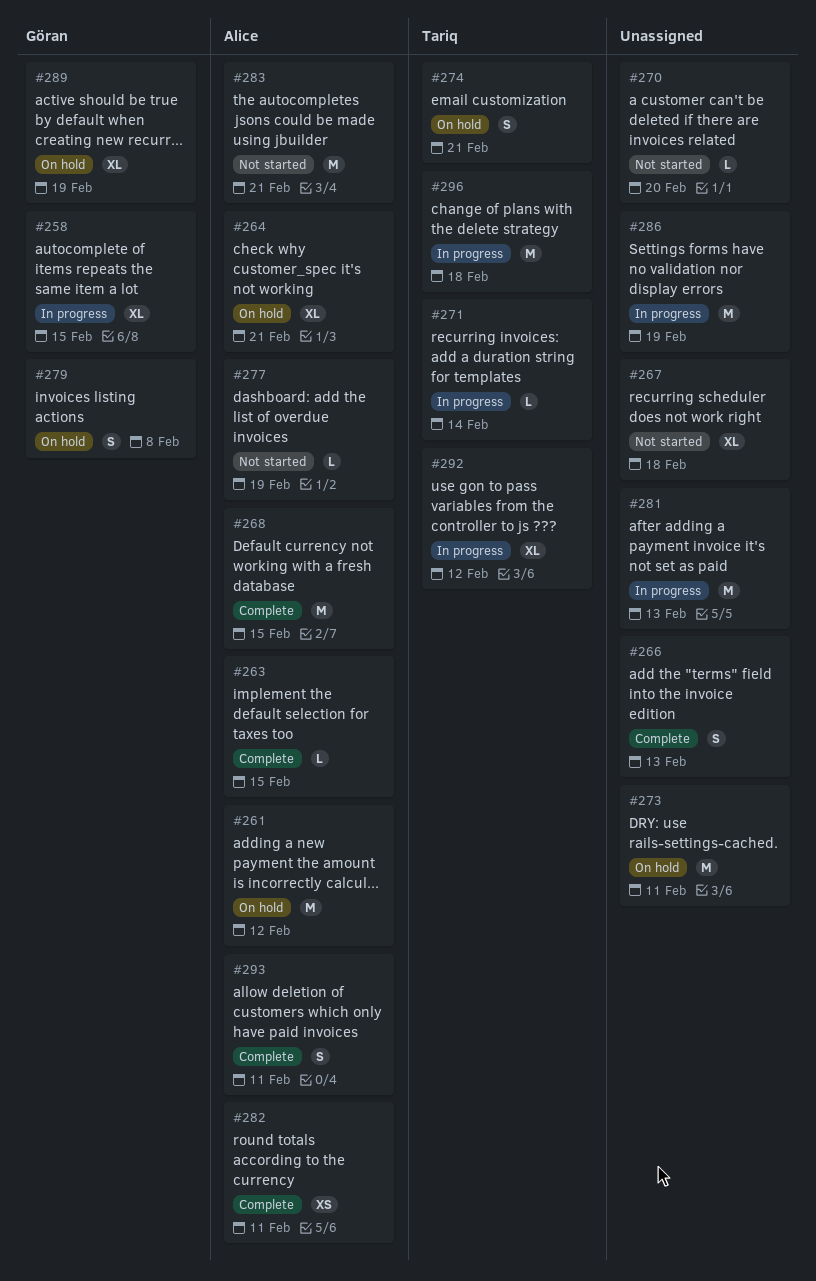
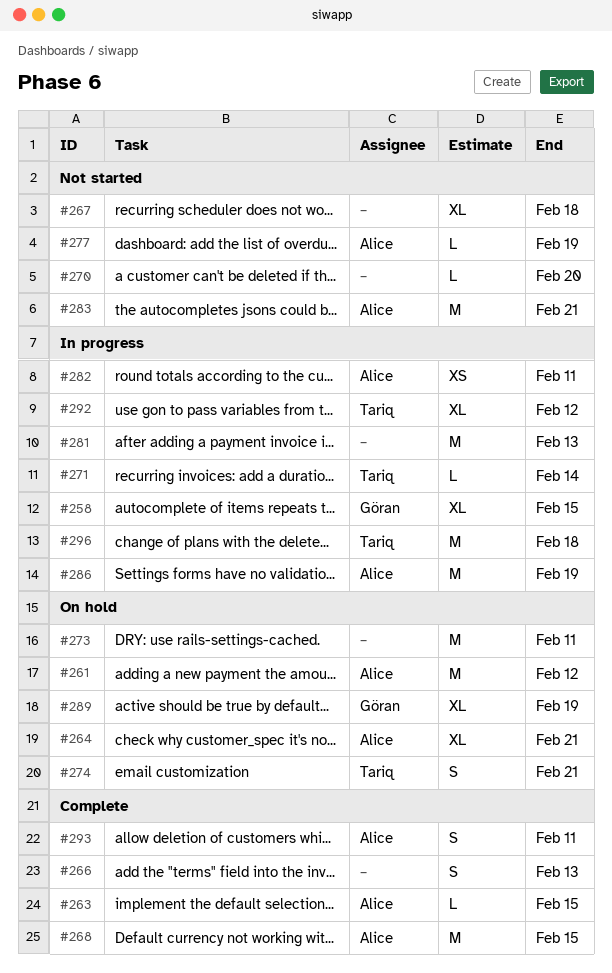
#279: present -> none
#282, status: Complete -> In progress
#286, owner: none -> Alice

